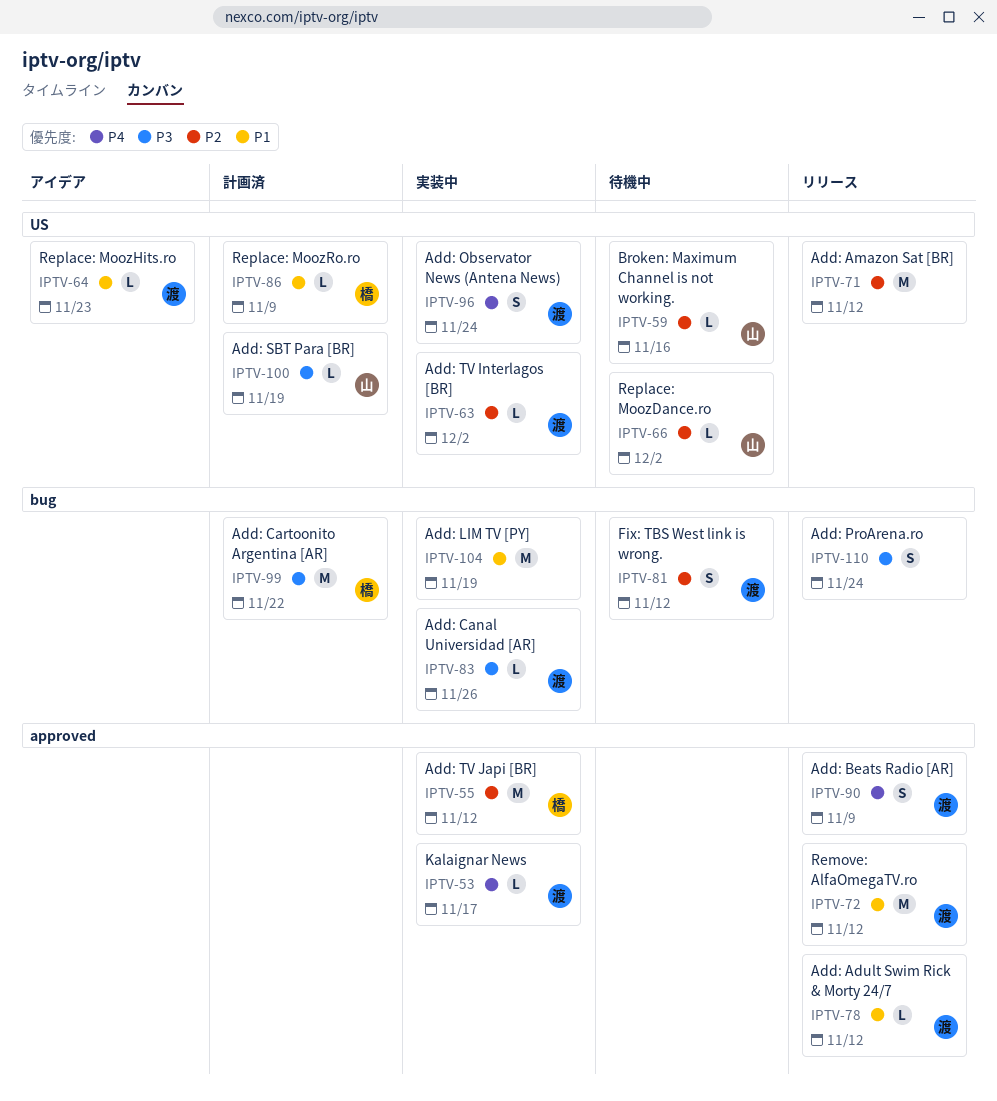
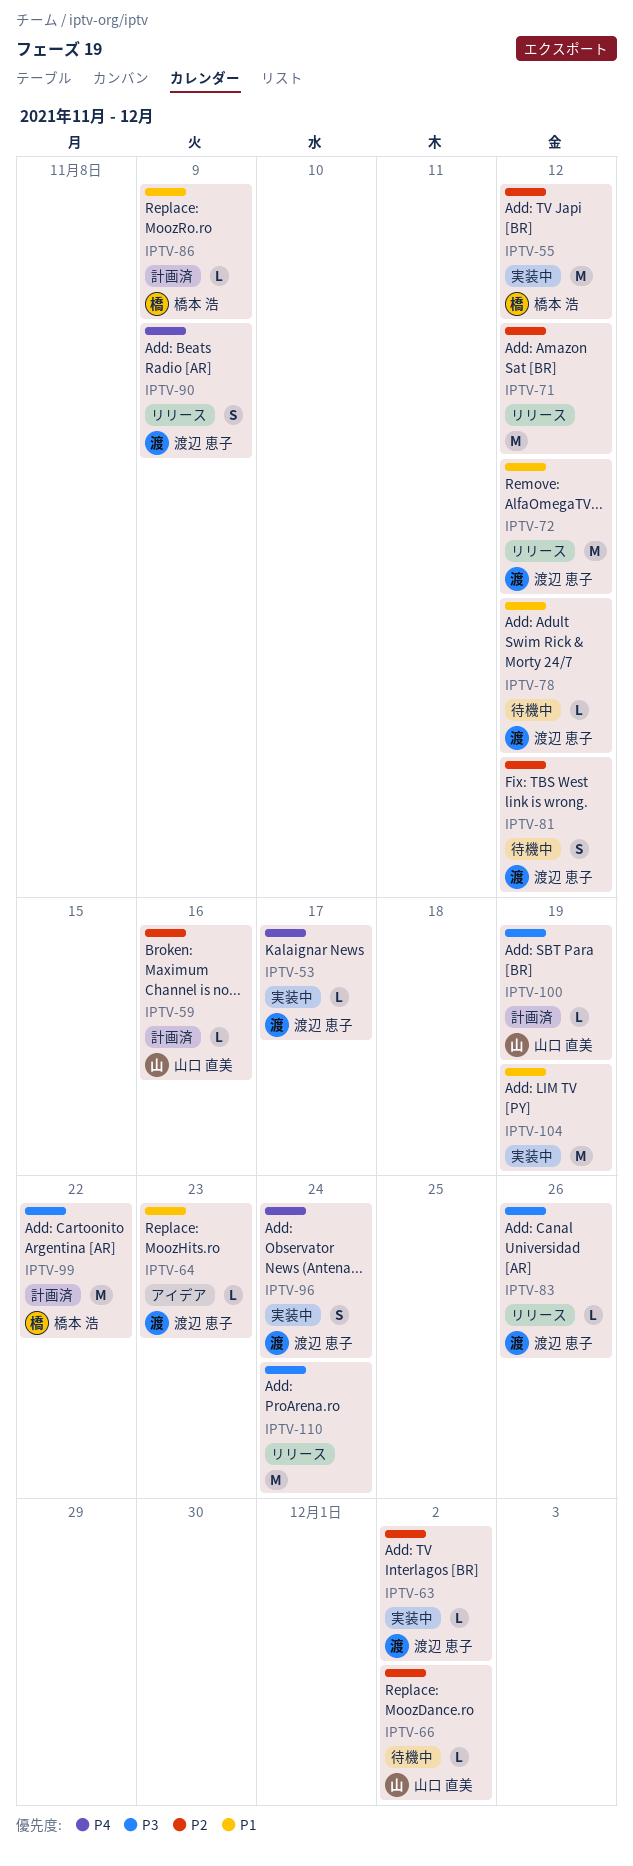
IPTV-59, status: 待機中 -> 計画済
IPTV-78, status: リリース -> 待機中
IPTV-83, status: 実装中 -> リリース
IPTV-110, estimate: S -> M

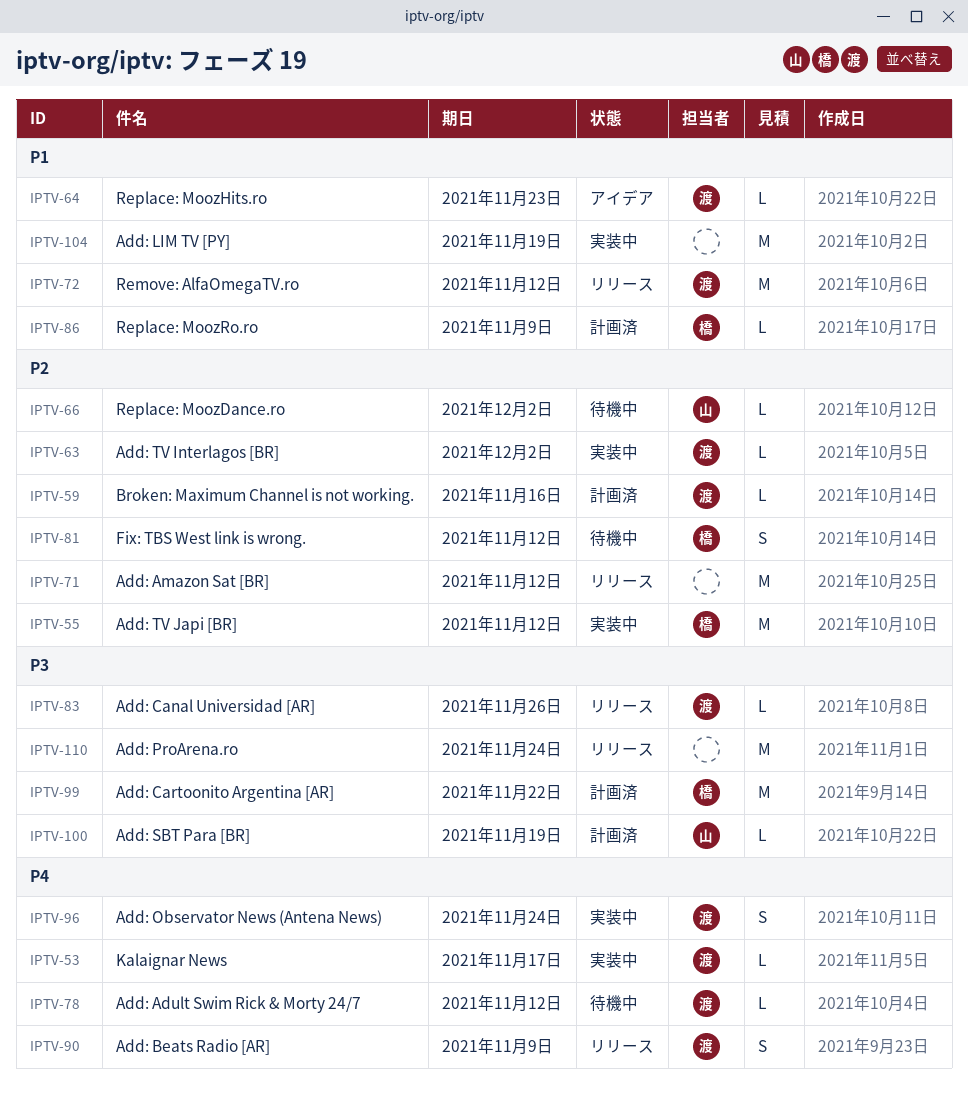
IPTV-59, owner: 山口 直美 -> 渡辺 恵子
IPTV-78, priority: P1 -> P4
IPTV-81, owner: 渡辺 恵子 -> 橋本 浩

